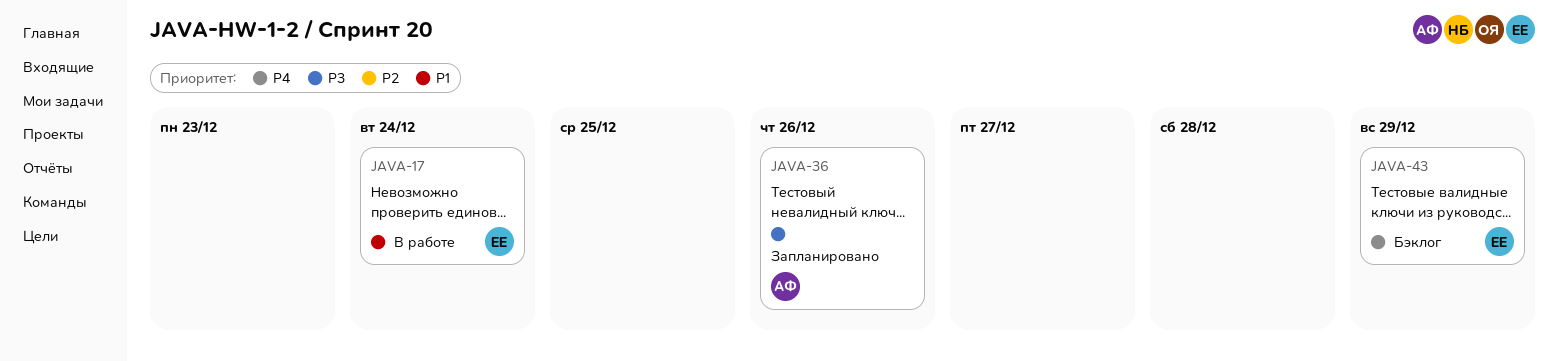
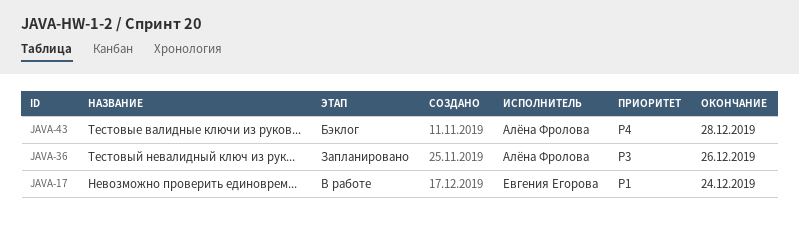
JAVA-43, owner: Евгения Егорова -> Алёна Фролова
JAVA-43, due: Dec 29 -> Dec 28

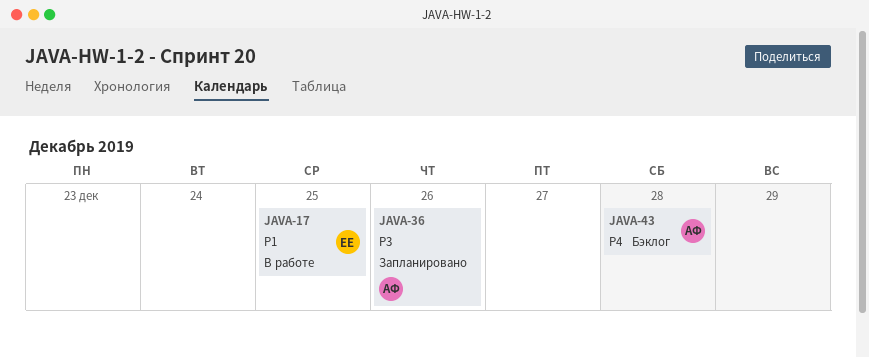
JAVA-17, due: Dec 24 -> Dec 25

